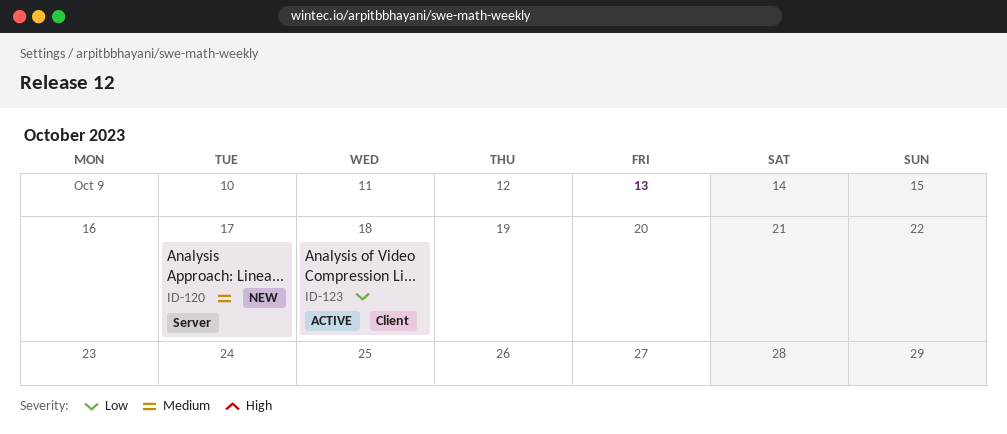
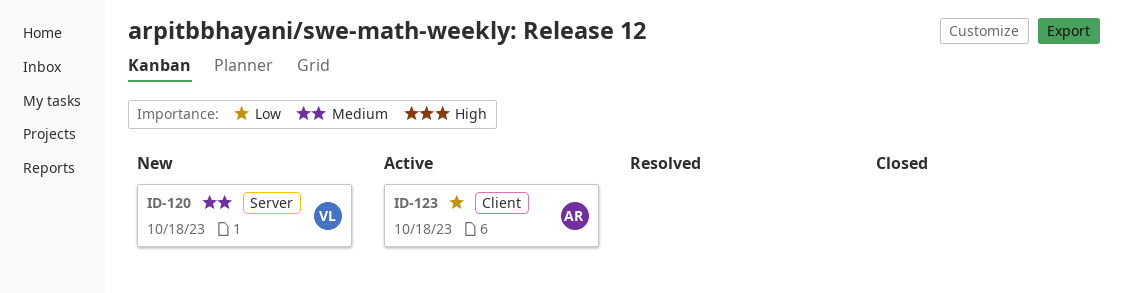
ID-120, due: Oct 17 -> Oct 18

